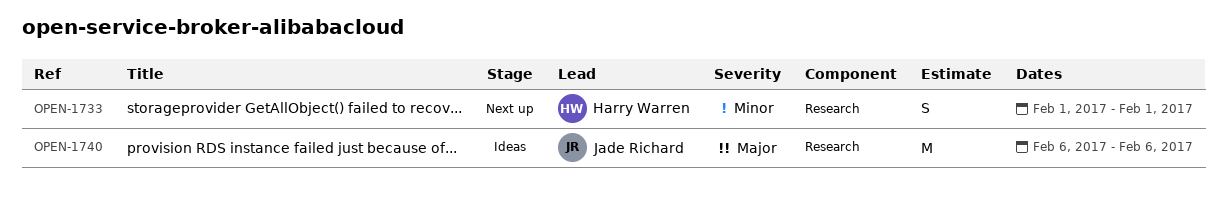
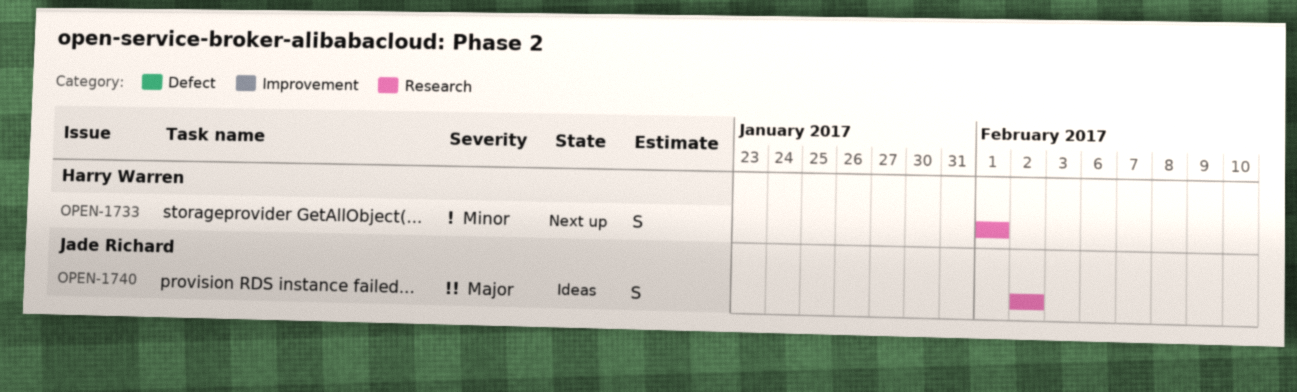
OPEN-1740, estimate: M -> S
OPEN-1740, start: Feb 6 -> Feb 2
OPEN-1740, due: Feb 6 -> Feb 2

